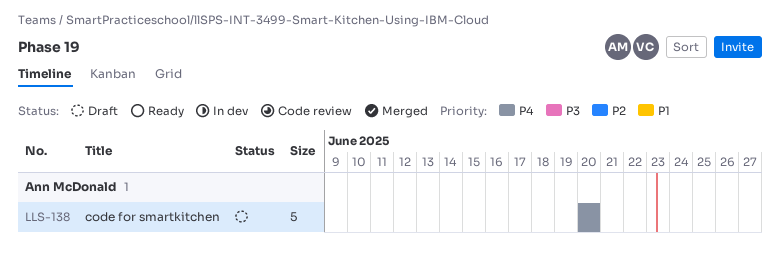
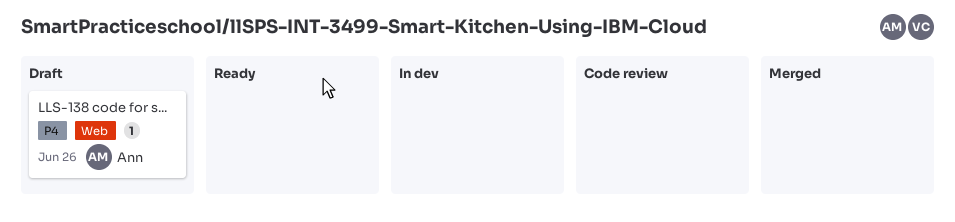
LLS-138, estimate: 5 -> 1
LLS-138, due: Jun 20 -> Jun 26

